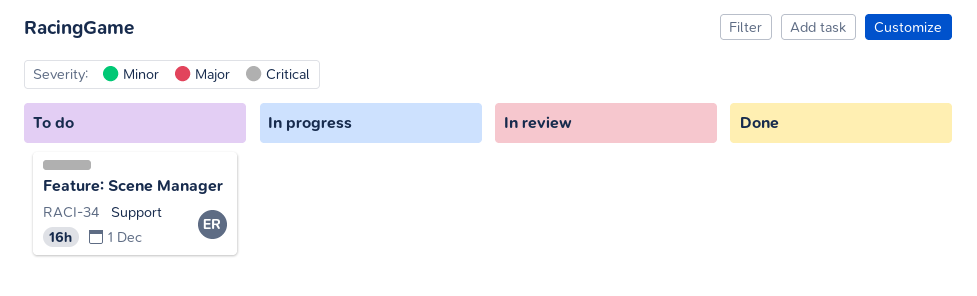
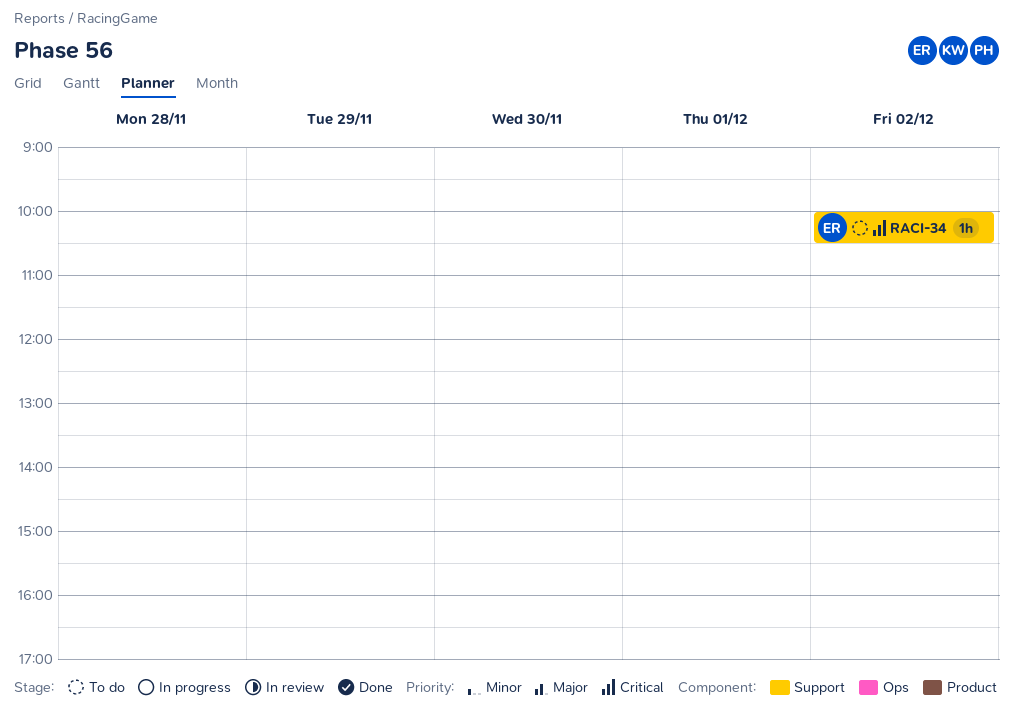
RACI-34, estimate: 16h -> 1h
RACI-34, day: Dec 1 -> Dec 2

